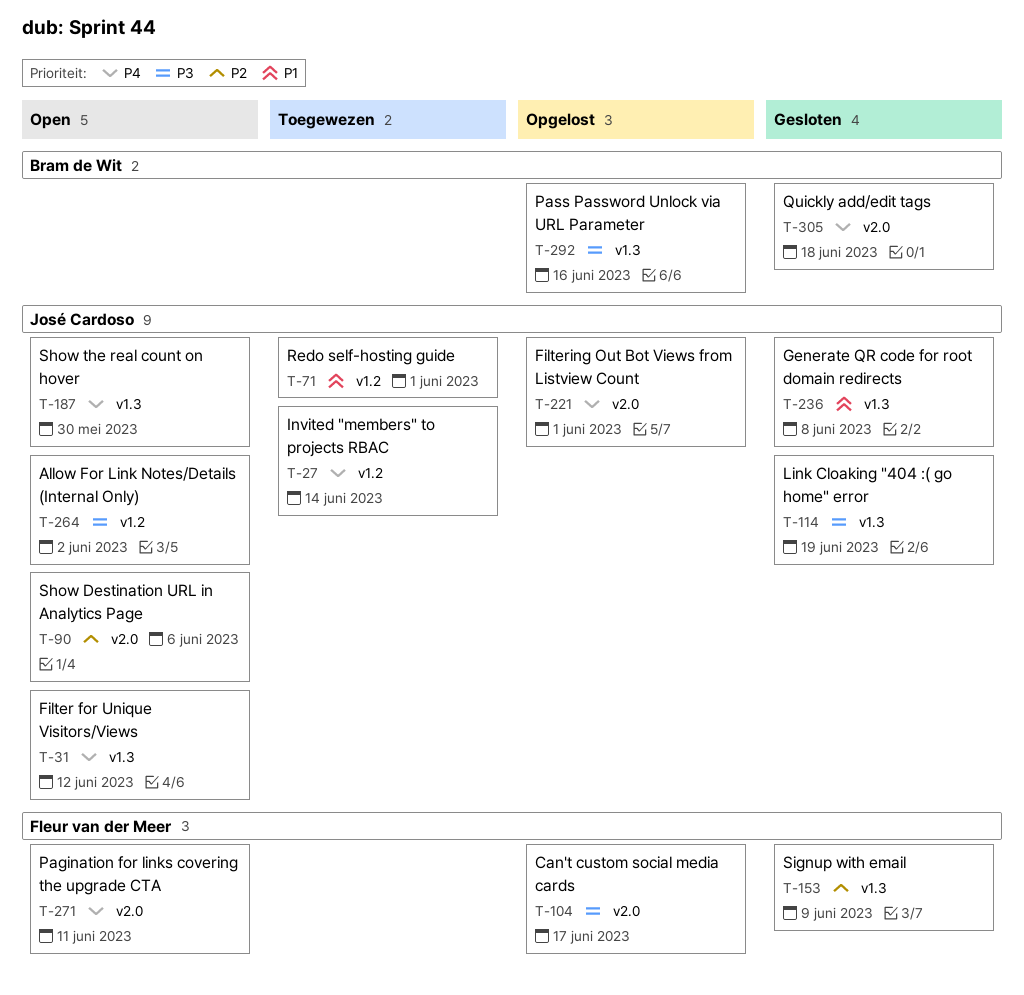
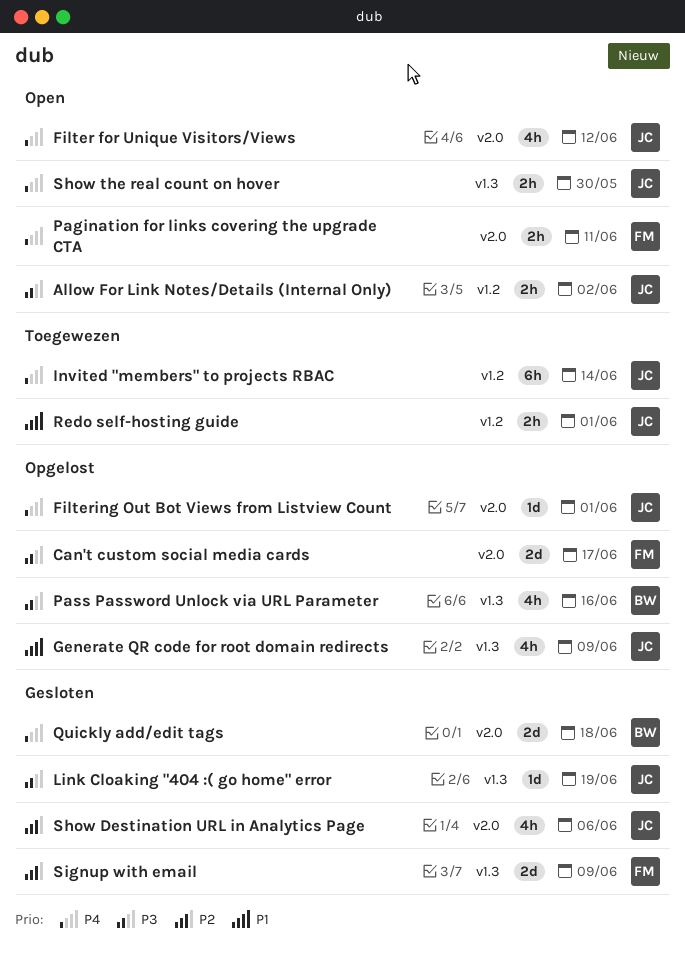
Filter for Unique Visitors/Views, label: v1.3 -> v2.0
Generate QR code for root domain redirects, status: Gesloten -> Opgelost
Generate QR code for root domain redirects, due: Jun 8 -> Jun 9
Show Destination URL in Analytics Page, status: Open -> Gesloten

